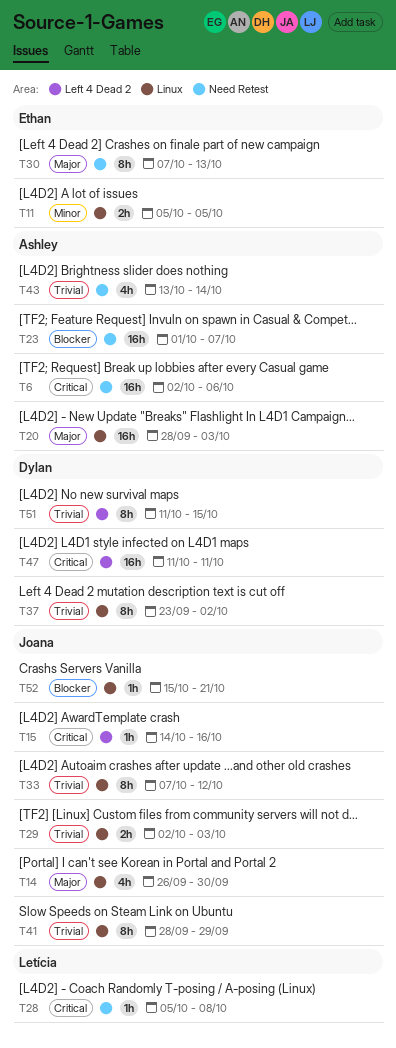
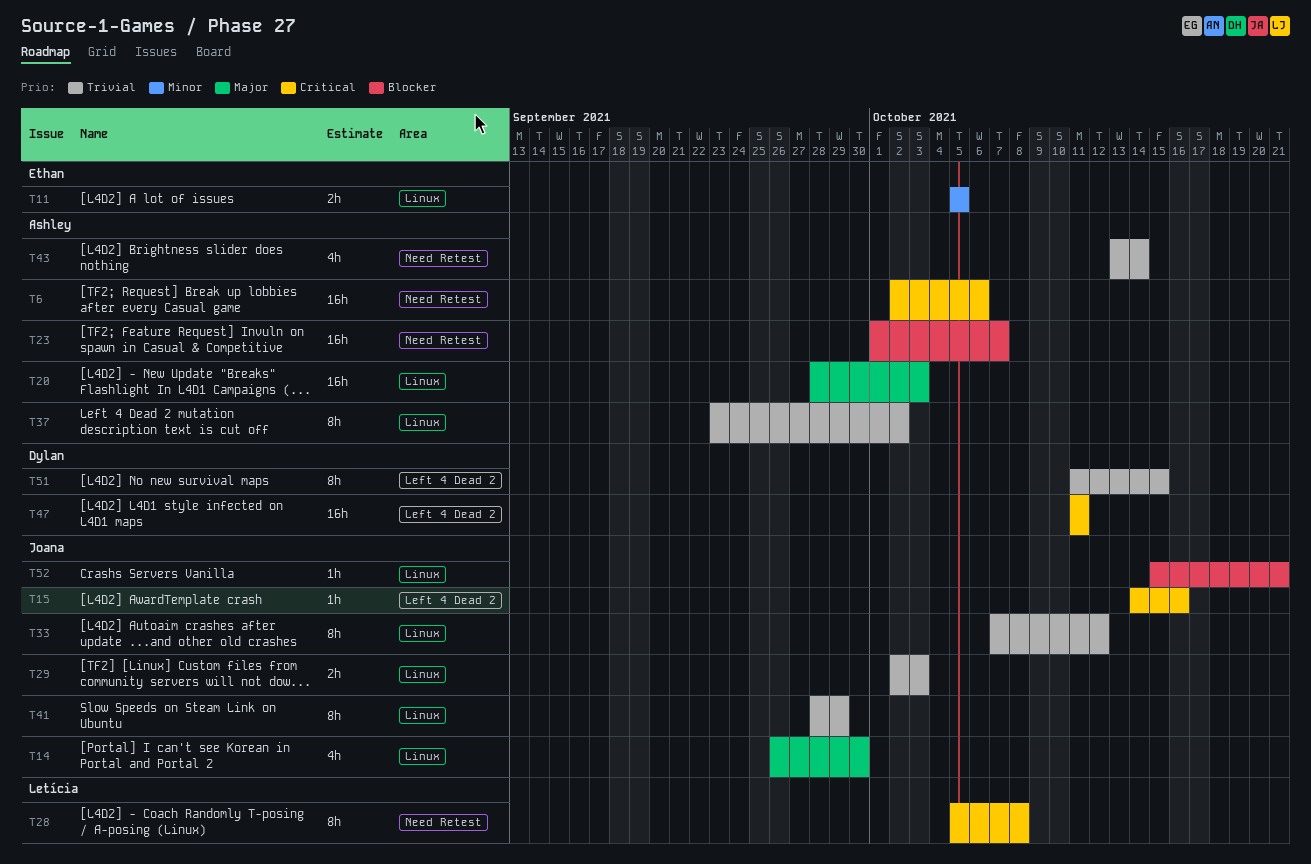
T28, estimate: 1h -> 8h
T30: present -> none
T37, owner: Dylan -> Ashley

